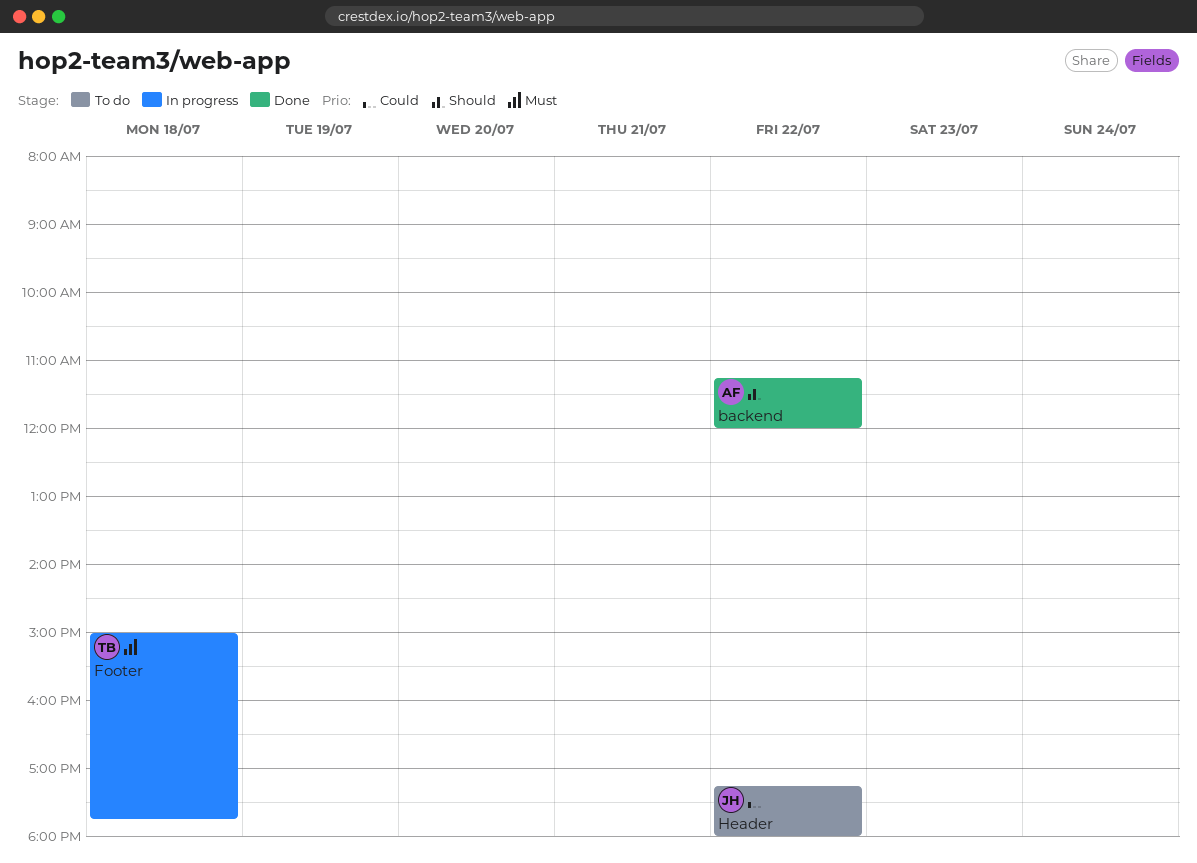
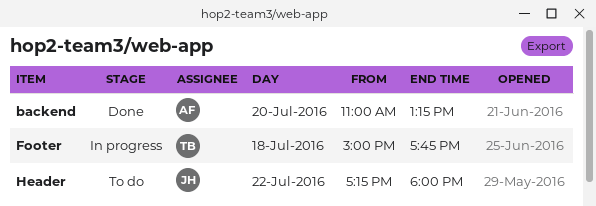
backend, day: Jul 22 -> Jul 20
backend, begins: 11:15 -> 11:00
backend, ends: 12:00 -> 13:15

